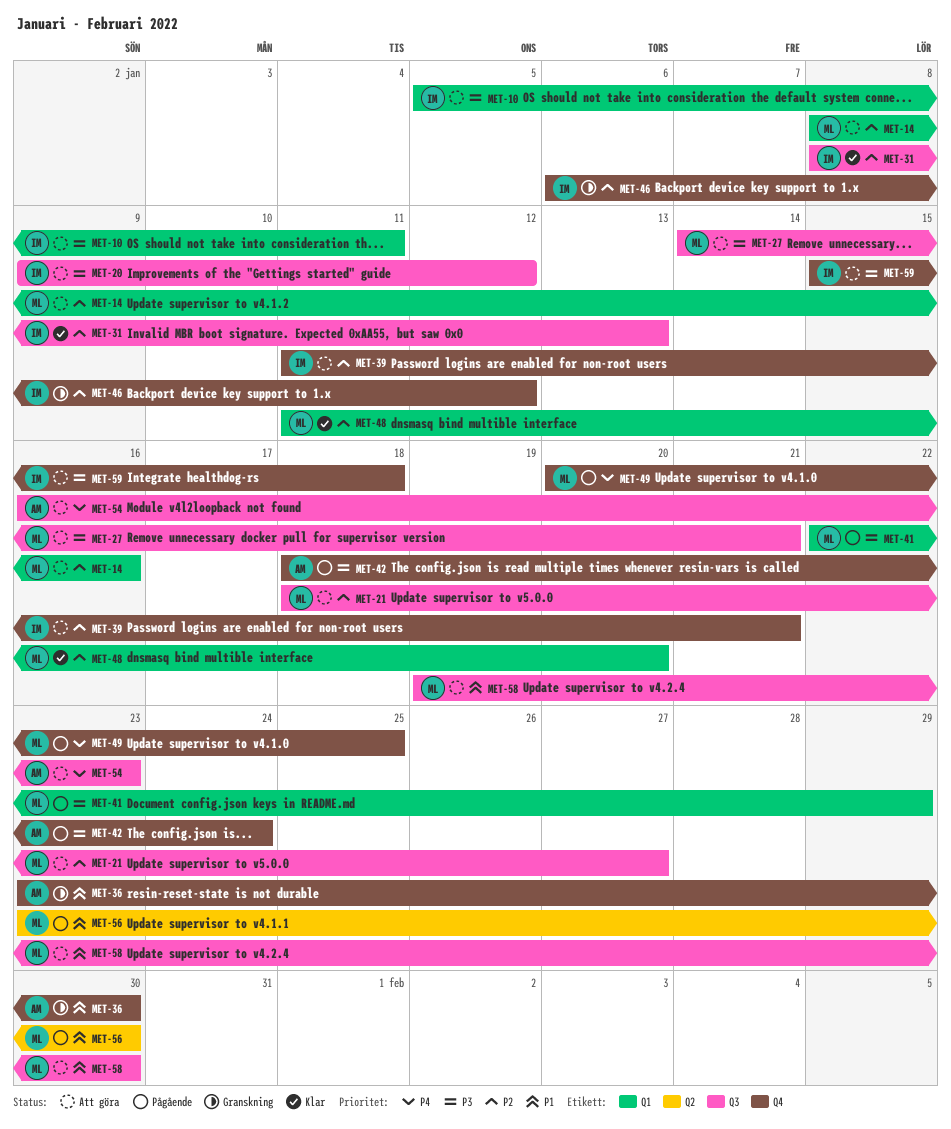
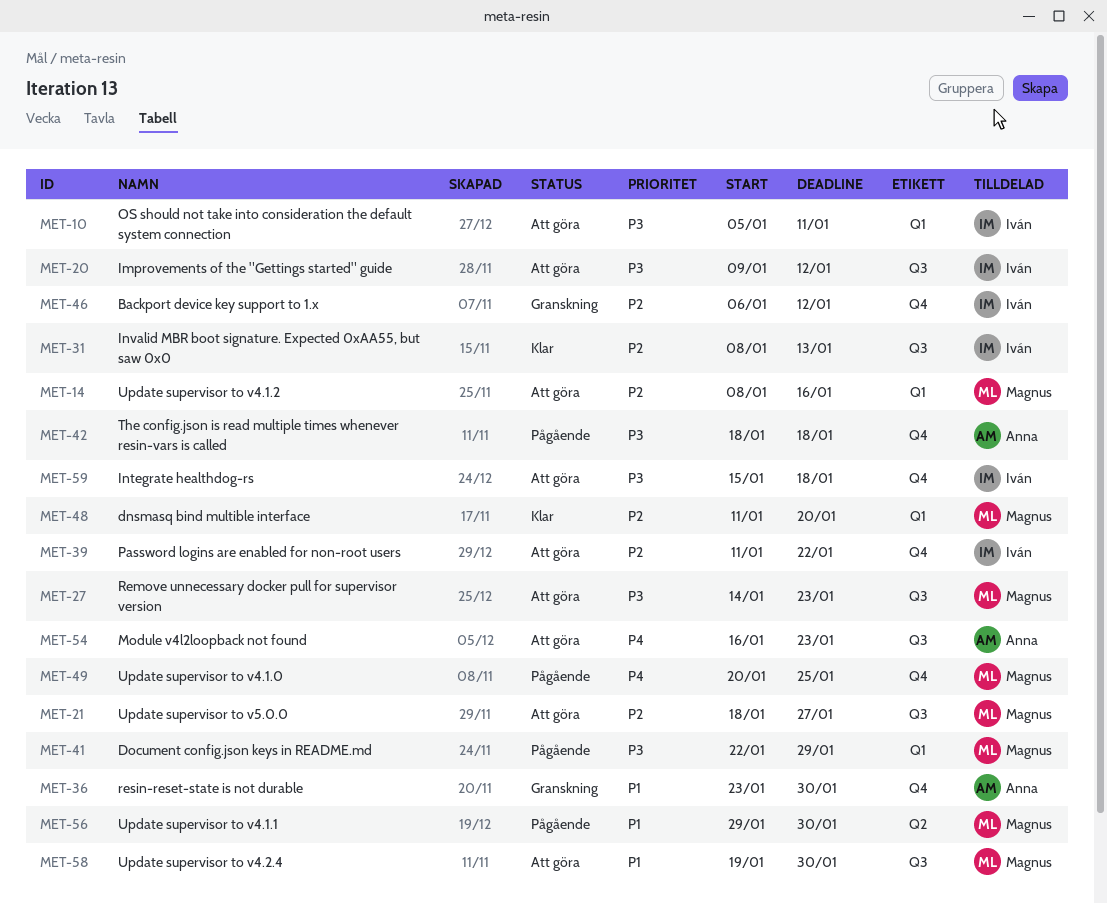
MET-27, due: Jan 21 -> Jan 23
MET-39, due: Jan 21 -> Jan 22
MET-42, due: Jan 24 -> Jan 18
MET-56, start: Jan 23 -> Jan 29

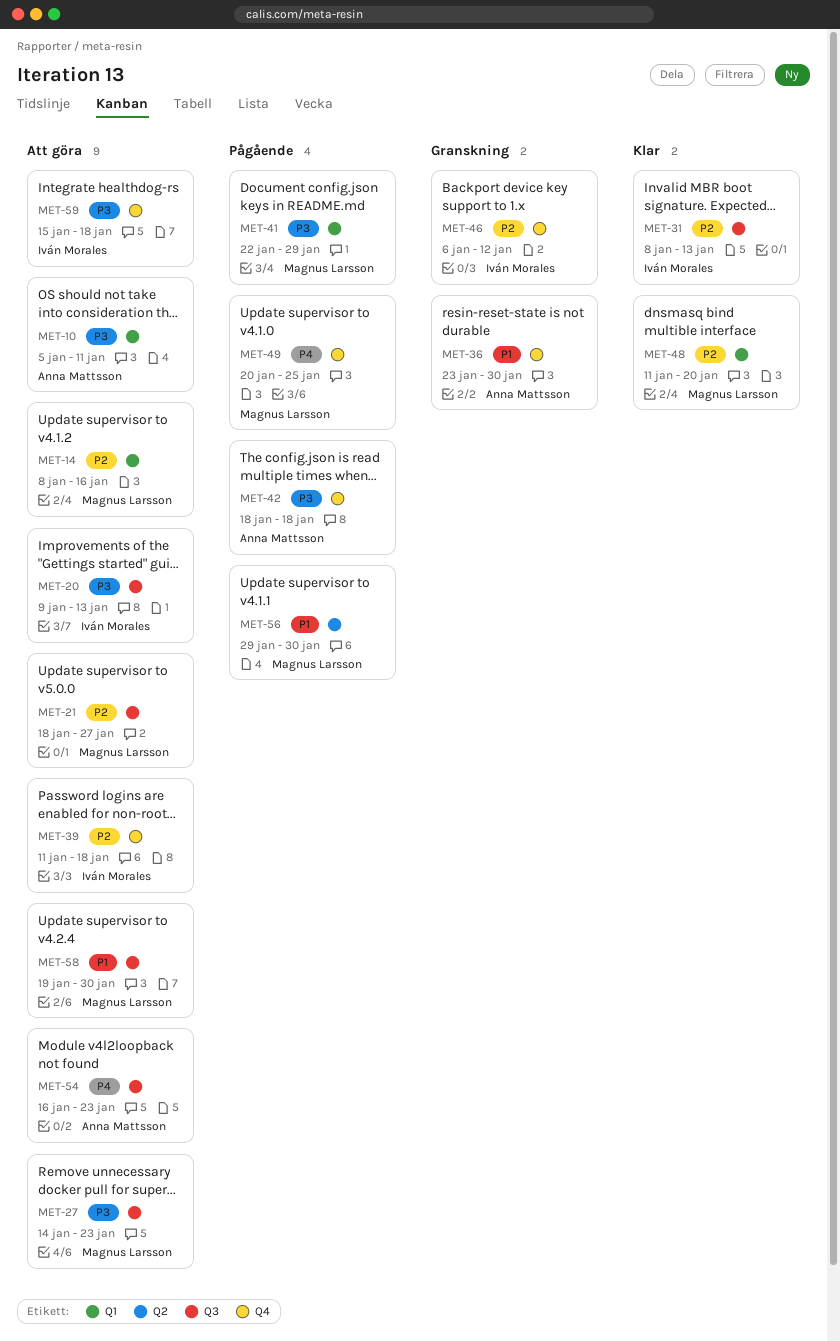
MET-10, owner: Iván Morales -> Anna Mattsson
MET-20, due: Jan 12 -> Jan 13
MET-39, due: Jan 22 -> Jan 18

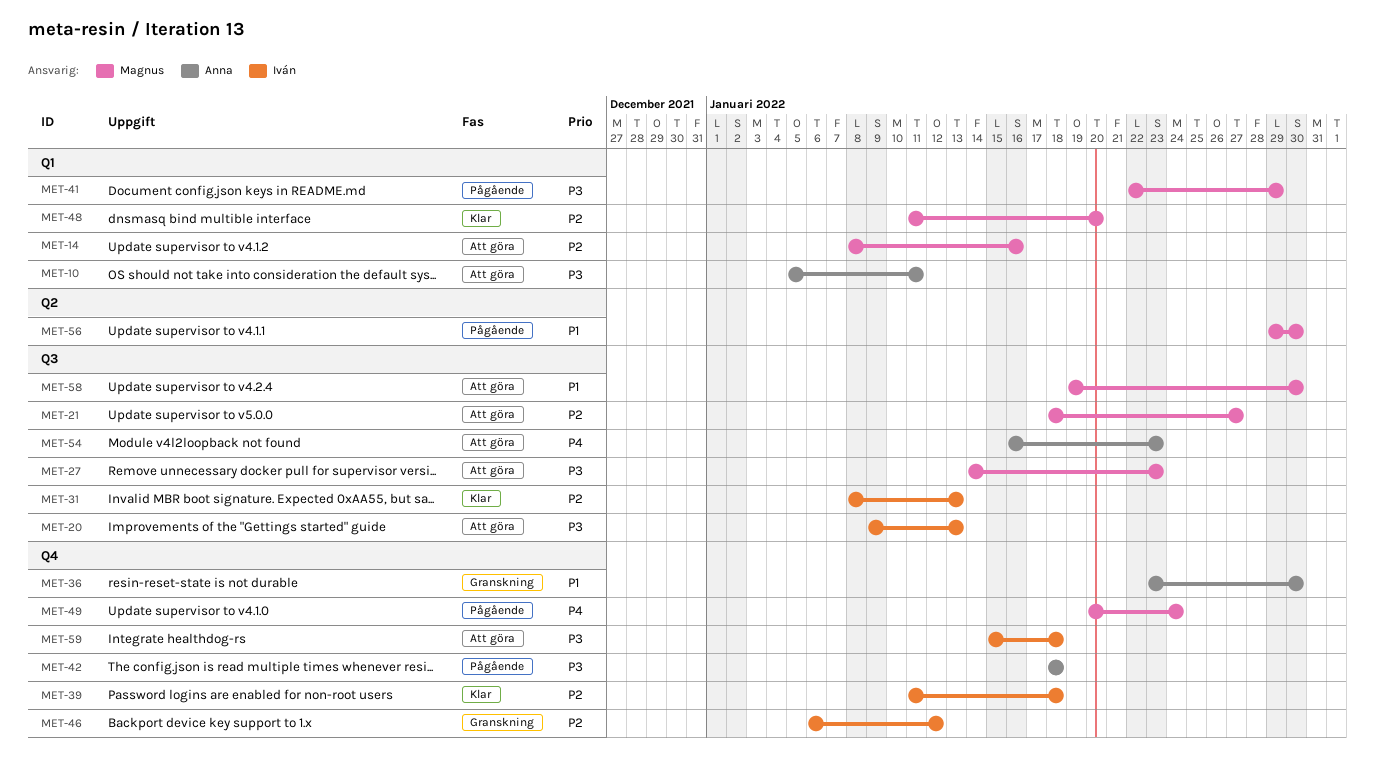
MET-39, status: Att göra -> Klar
MET-49, due: Jan 25 -> Jan 24

